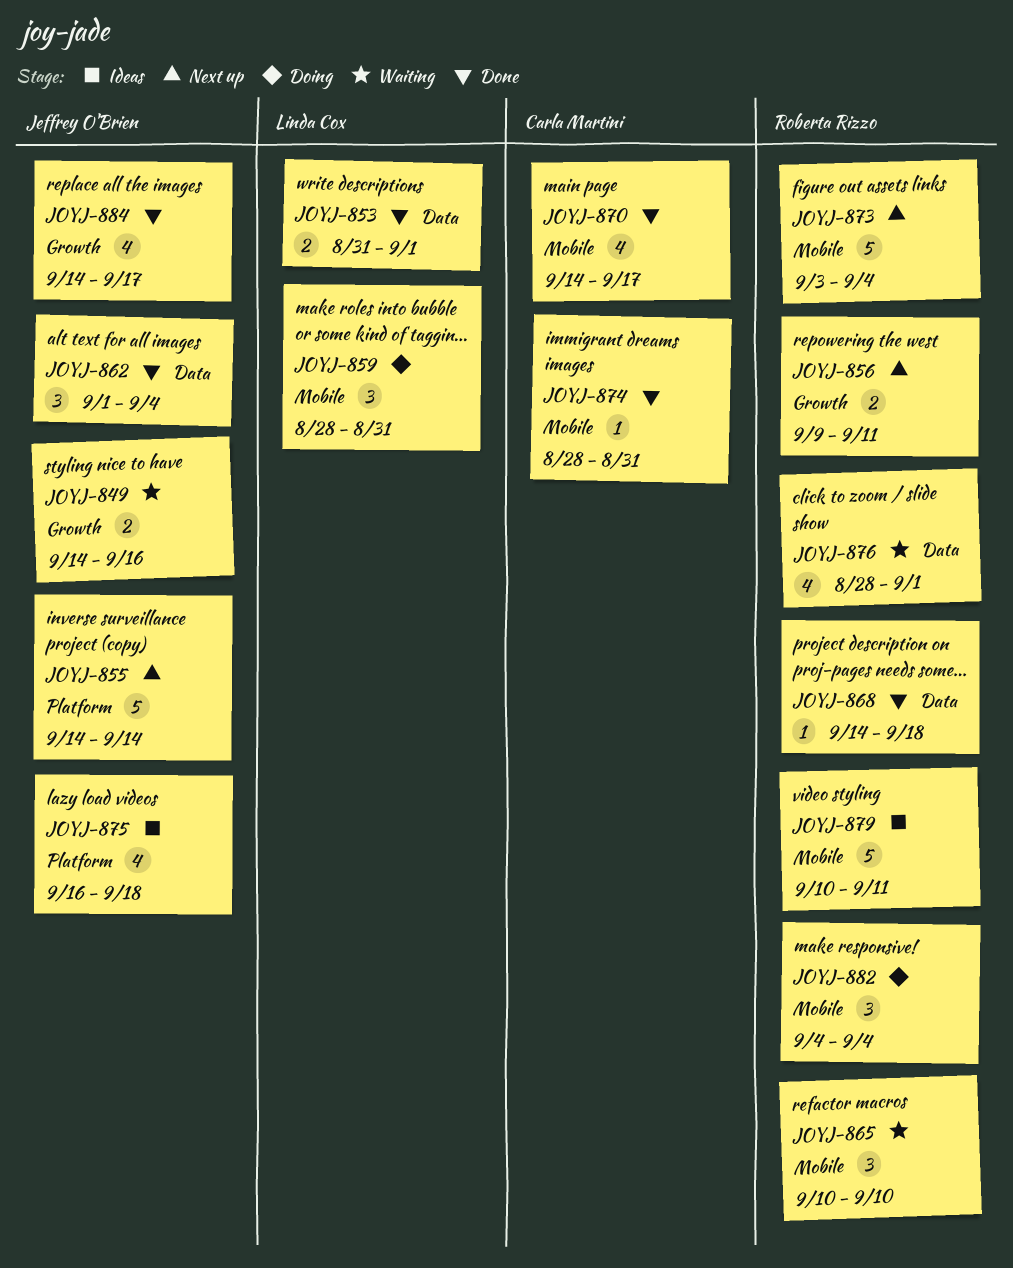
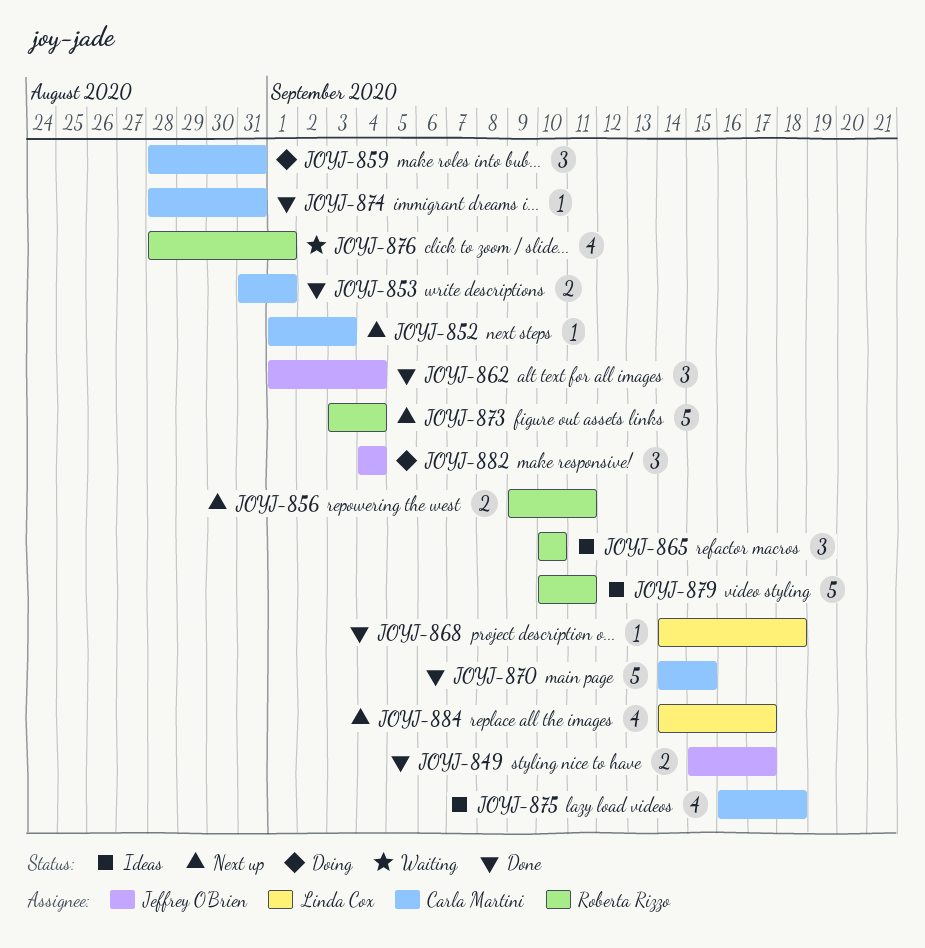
JOYJ-849, status: Waiting -> Done
JOYJ-849, start: Sep 14 -> Sep 15
JOYJ-849, due: Sep 16 -> Sep 17
JOYJ-852: none -> present
JOYJ-853, owner: Linda Cox -> Carla Martini
JOYJ-855: present -> none
JOYJ-859, owner: Linda Cox -> Carla Martini
JOYJ-865, status: Waiting -> Ideas
JOYJ-868, owner: Roberta Rizzo -> Linda Cox
JOYJ-870, estimate: 4 -> 5
JOYJ-870, due: Sep 17 -> Sep 15
JOYJ-875, owner: Jeffrey O'Brien -> Carla Martini
JOYJ-882, owner: Roberta Rizzo -> Jeffrey O'Brien
JOYJ-884, status: Done -> Next up
JOYJ-884, owner: Jeffrey O'Brien -> Linda Cox

